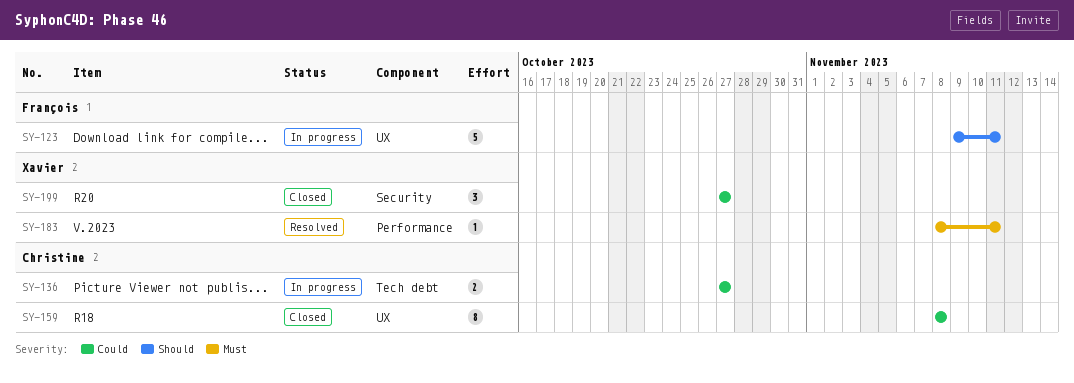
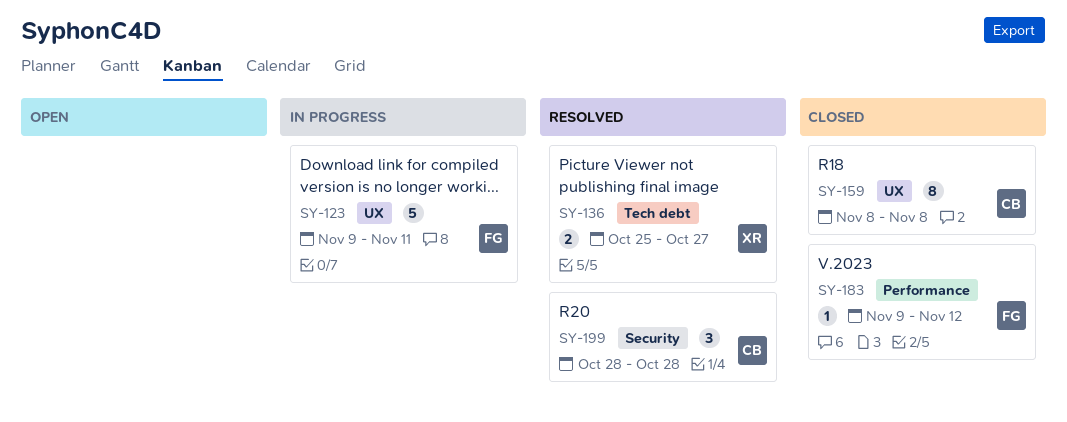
SY-136, status: In progress -> Resolved
SY-136, owner: Christine -> Xavier
SY-136, start: Oct 27 -> Oct 25
SY-183, status: Resolved -> Closed
SY-183, owner: Xavier -> François
SY-183, start: Nov 8 -> Nov 9
SY-183, due: Nov 11 -> Nov 12
SY-199, status: Closed -> Resolved
SY-199, owner: Xavier -> Christine
SY-199, start: Oct 27 -> Oct 28
SY-199, due: Oct 27 -> Oct 28

